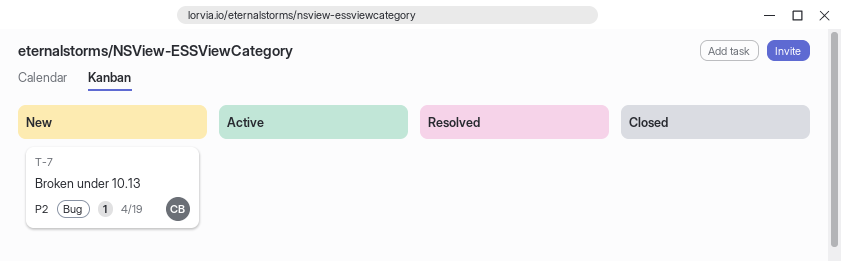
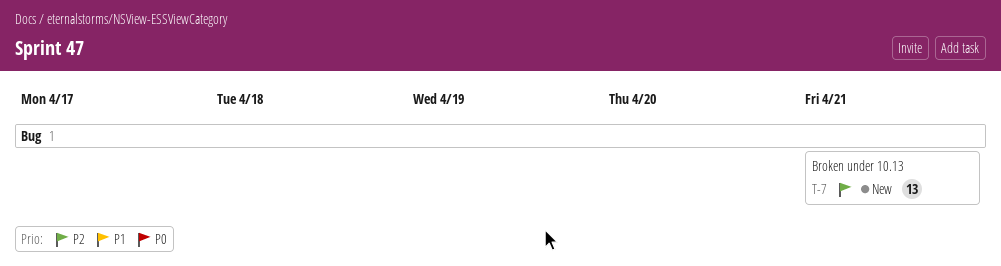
T-7, estimate: 1 -> 13
T-7, due: Apr 19 -> Apr 21

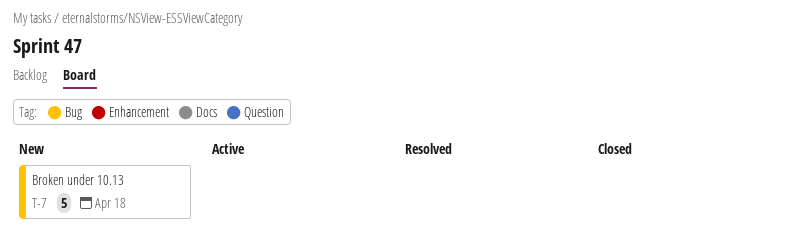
T-7, estimate: 13 -> 5
T-7, due: Apr 21 -> Apr 18

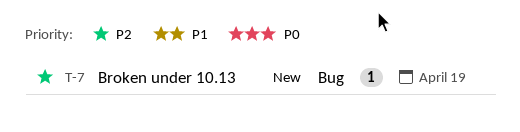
T-7, estimate: 5 -> 1
T-7, due: Apr 18 -> Apr 19

